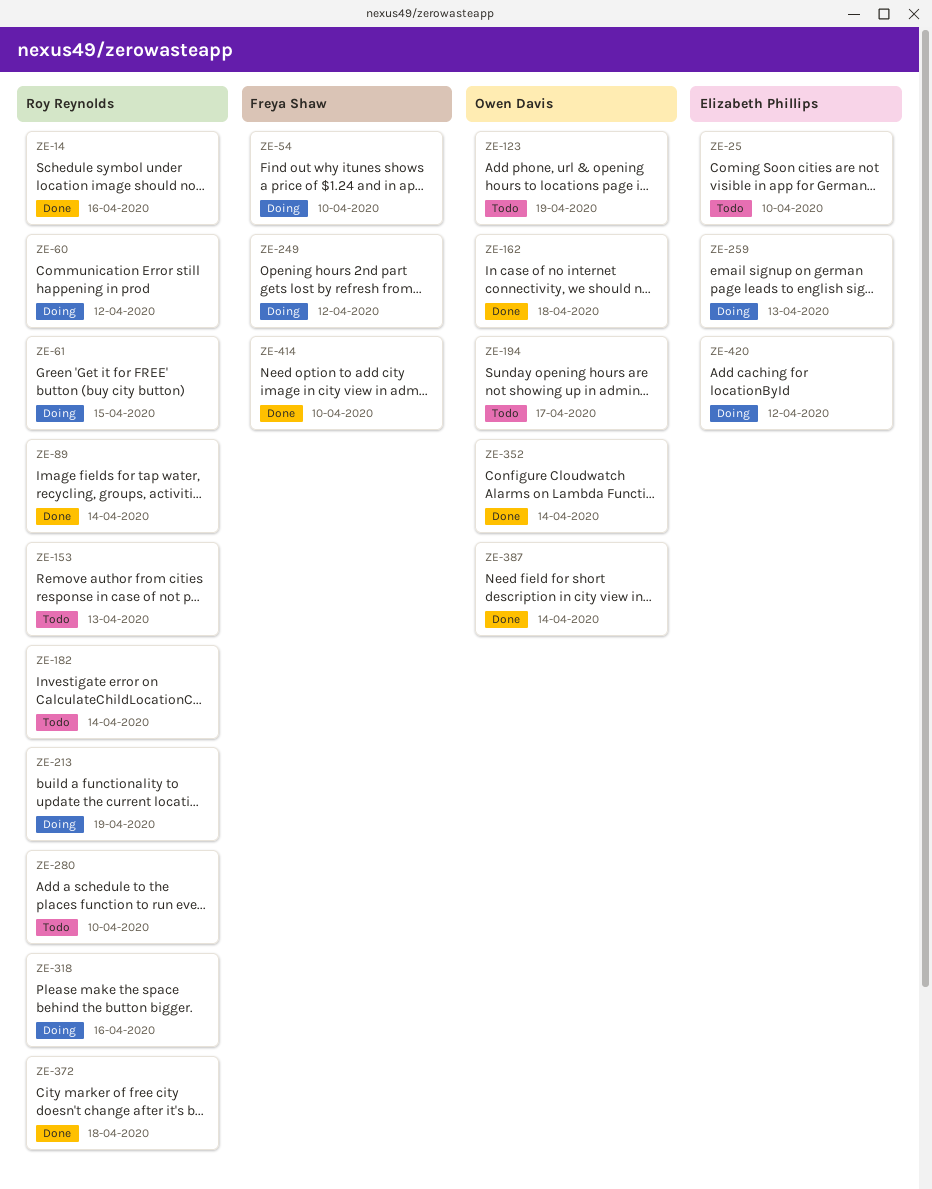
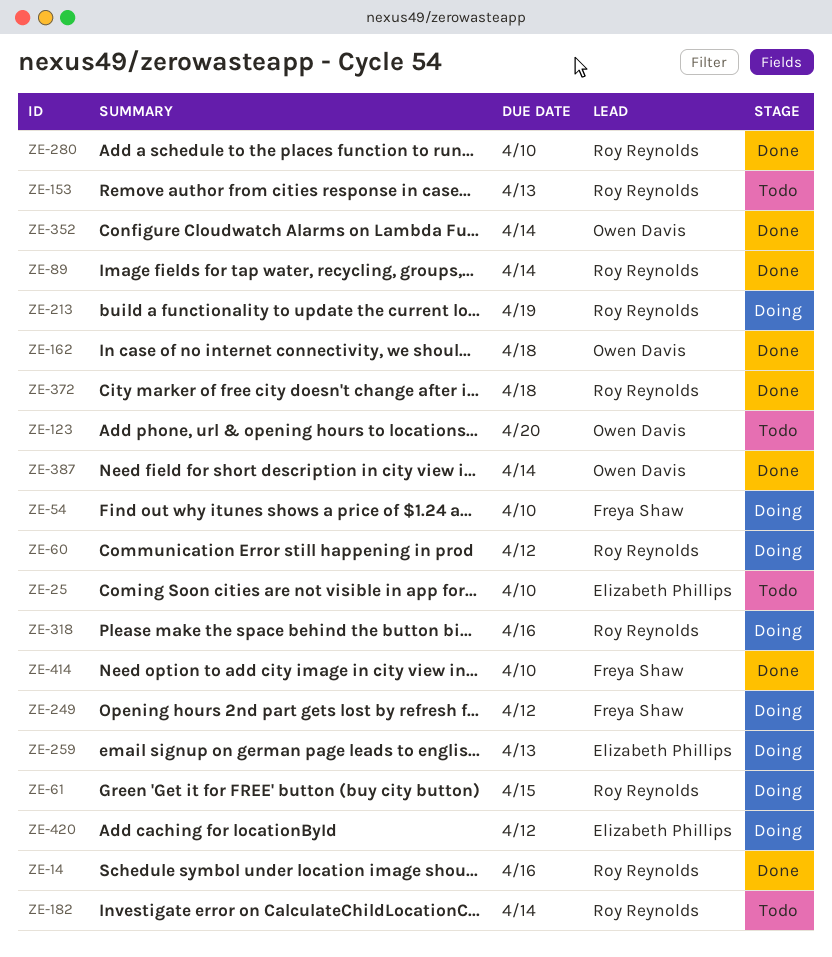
ZE-123, due: Apr 19 -> Apr 20
ZE-194: present -> none
ZE-280, status: Todo -> Done

